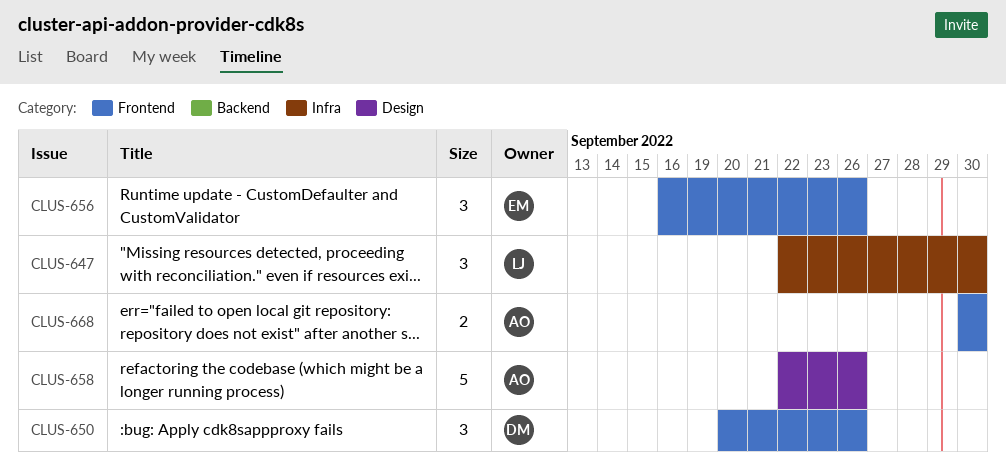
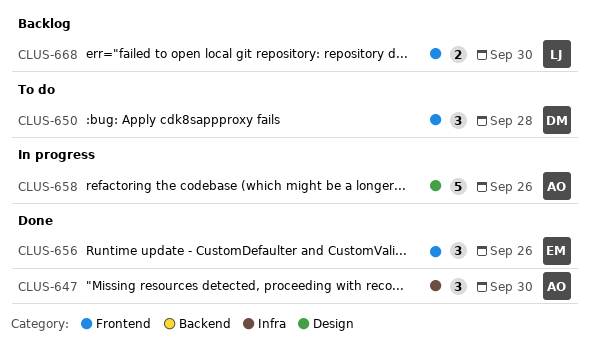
CLUS-647, owner: LJ -> AO
CLUS-650, due: Sep 26 -> Sep 28
CLUS-668, owner: AO -> LJ

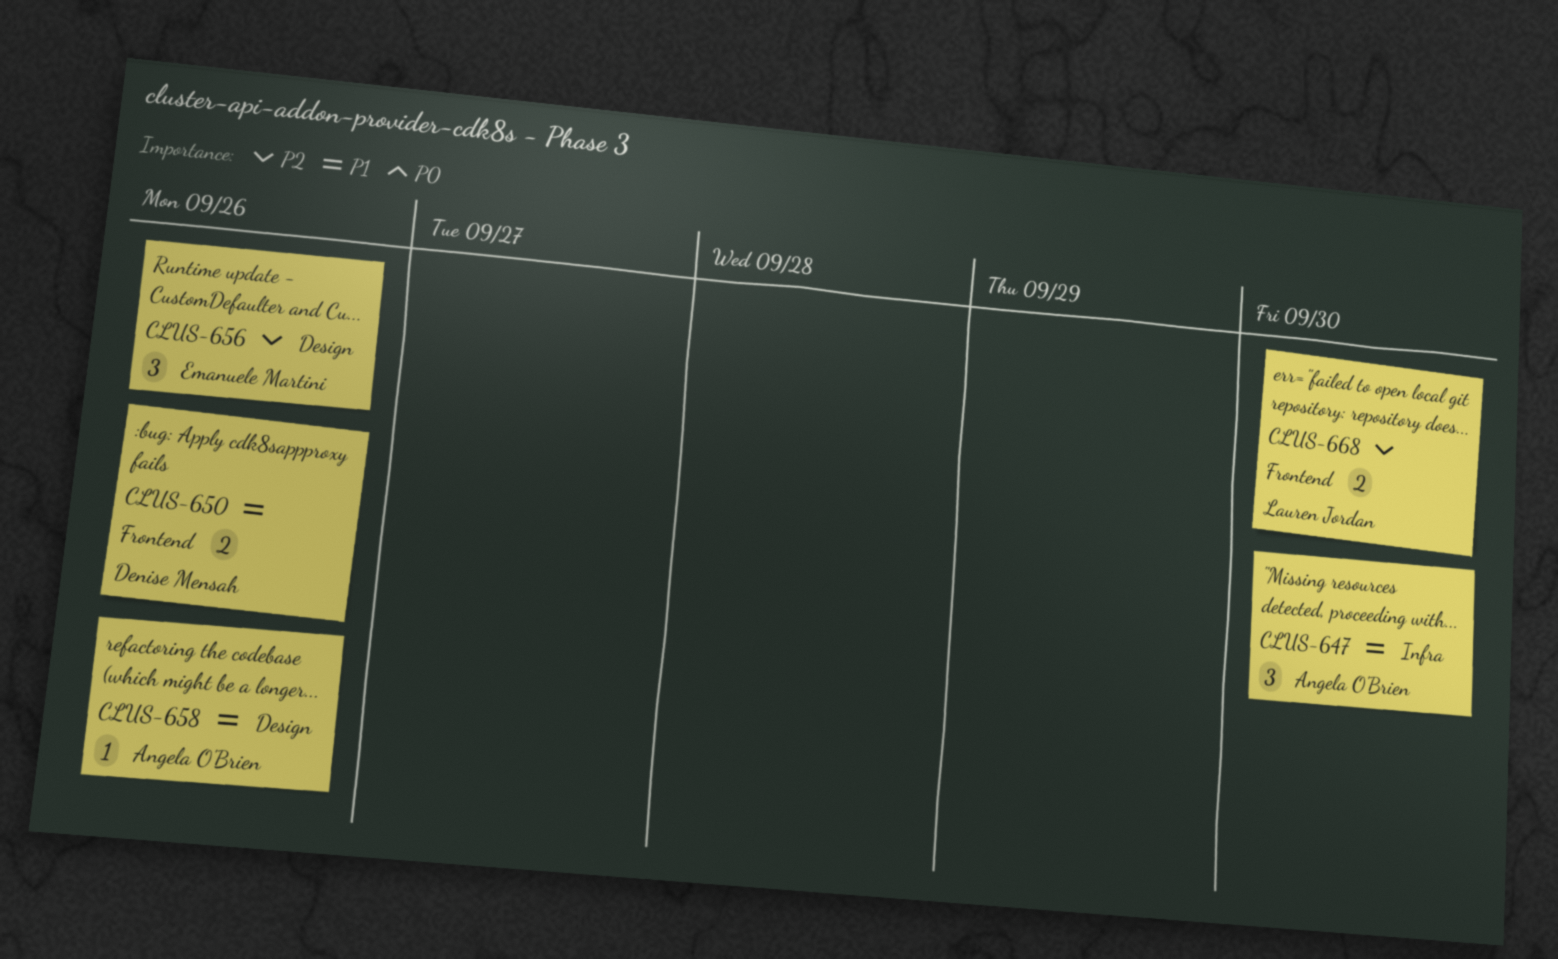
CLUS-650, estimate: 3 -> 2
CLUS-650, due: Sep 28 -> Sep 26
CLUS-656, label: Frontend -> Design
CLUS-658, estimate: 5 -> 1

